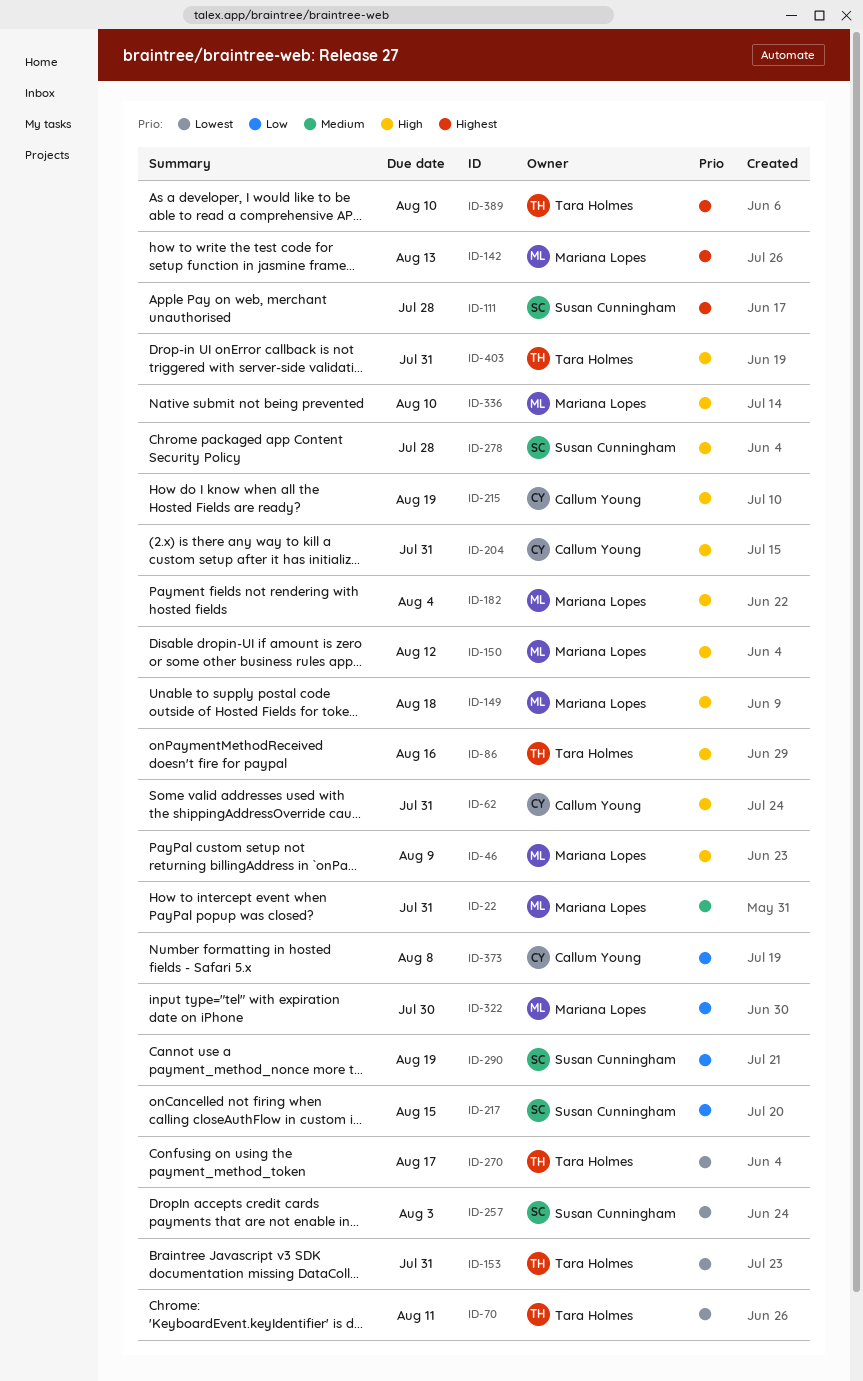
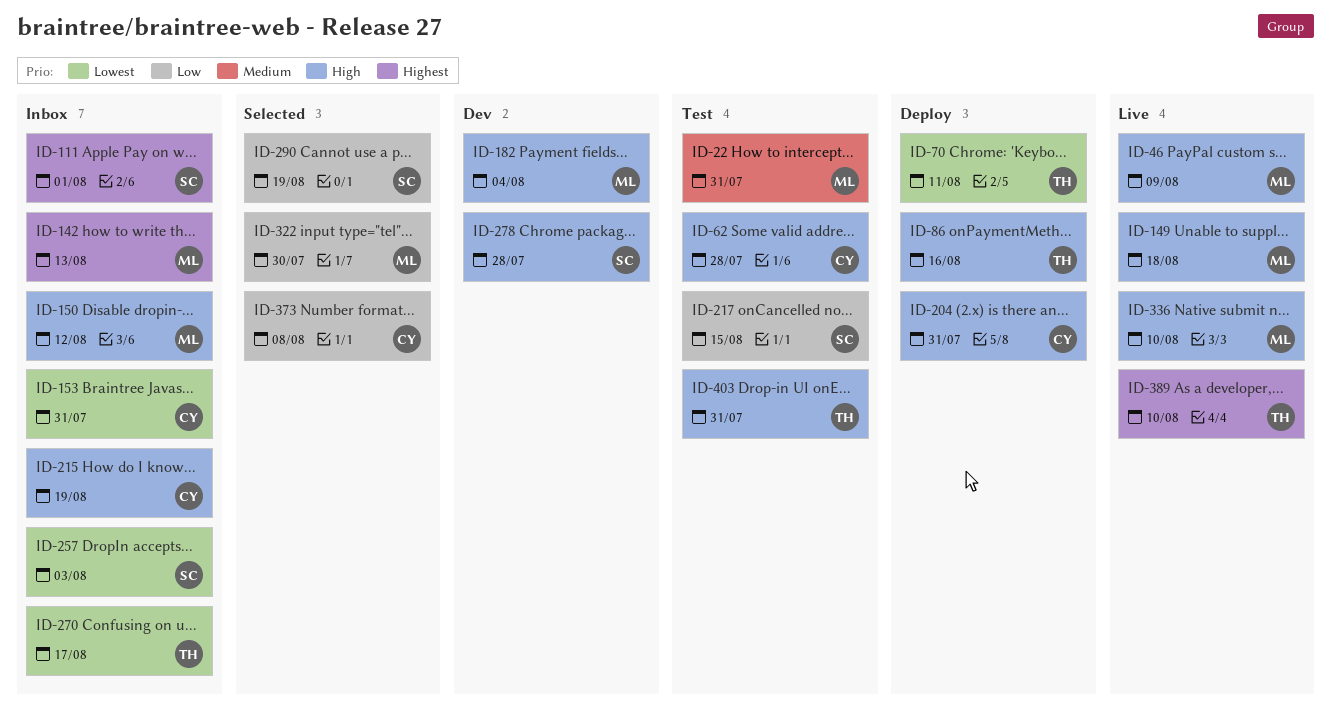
ID-62, due: Jul 31 -> Jul 28
ID-111, due: Jul 28 -> Aug 1
ID-153, owner: Tara Holmes -> Callum Young

